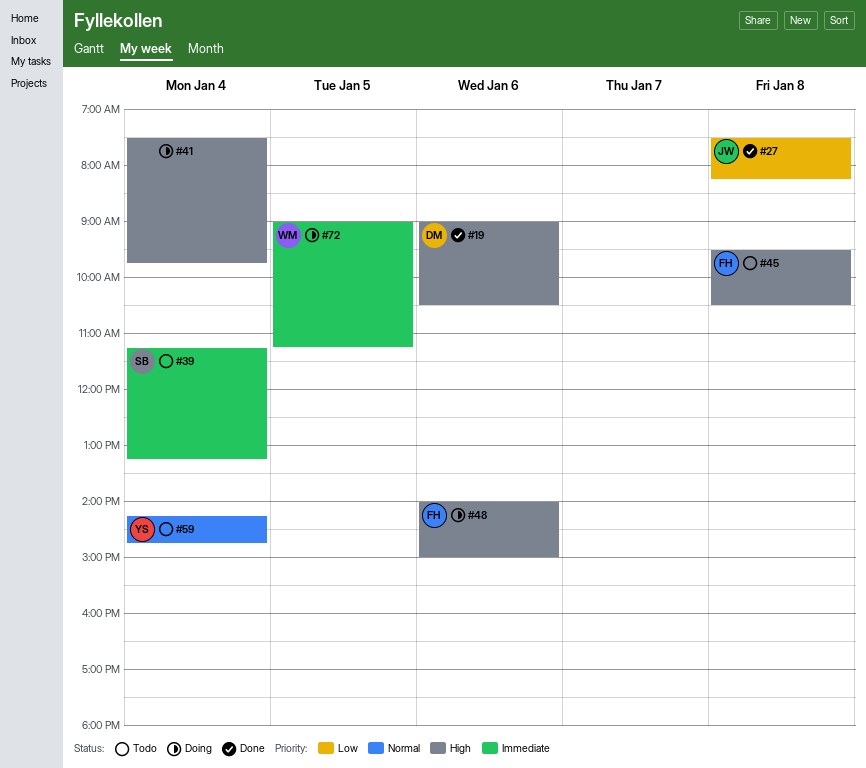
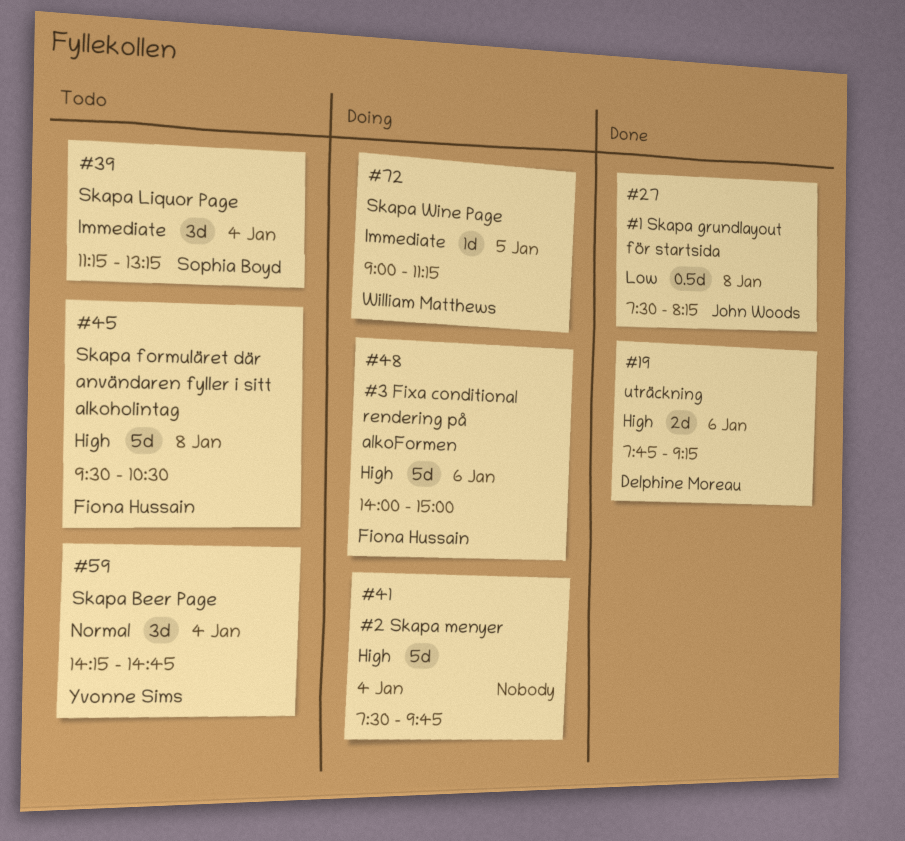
#19, begins: 09:00 -> 07:45
#19, ends: 10:30 -> 09:15

